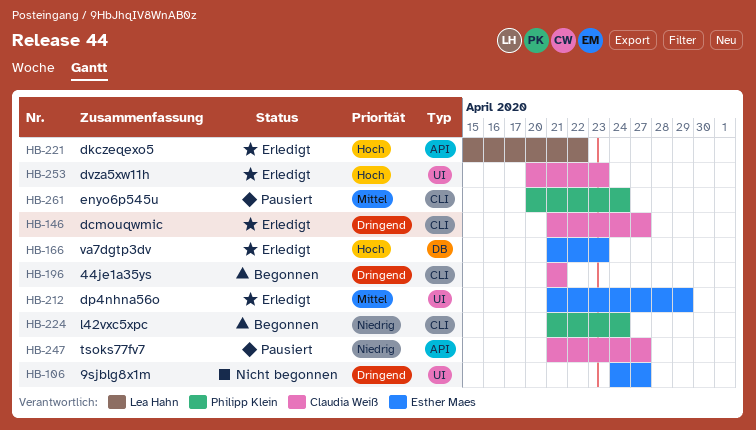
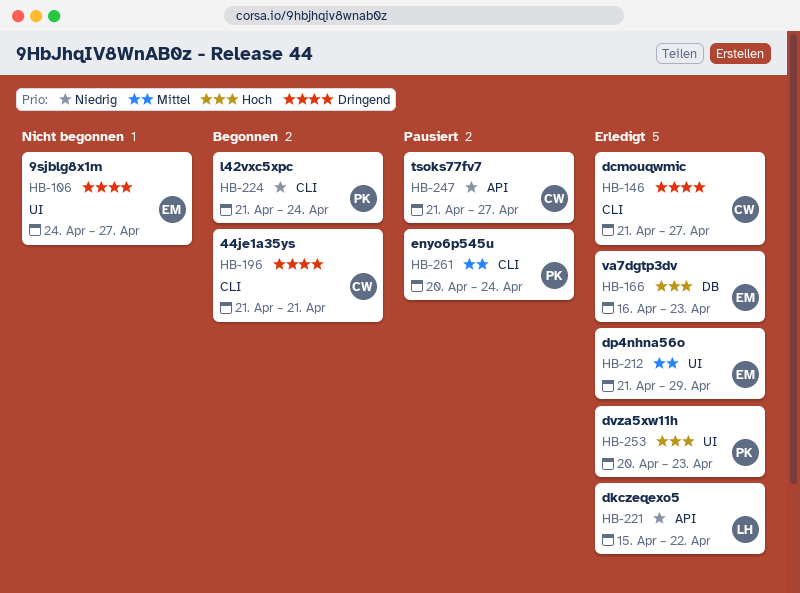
HB-166, start: Apr 21 -> Apr 16
HB-221, priority: Hoch -> Niedrig
HB-253, owner: Claudia Weiß -> Philipp Klein

